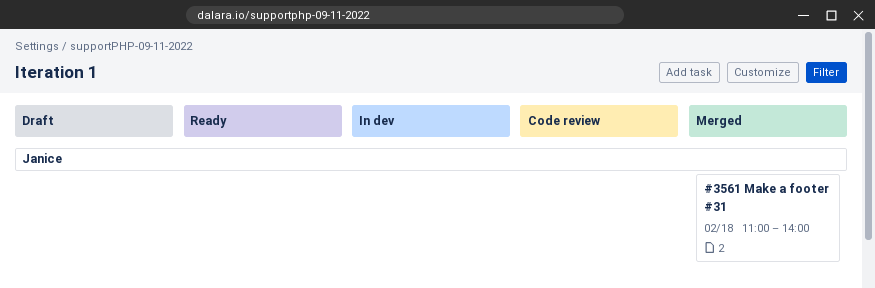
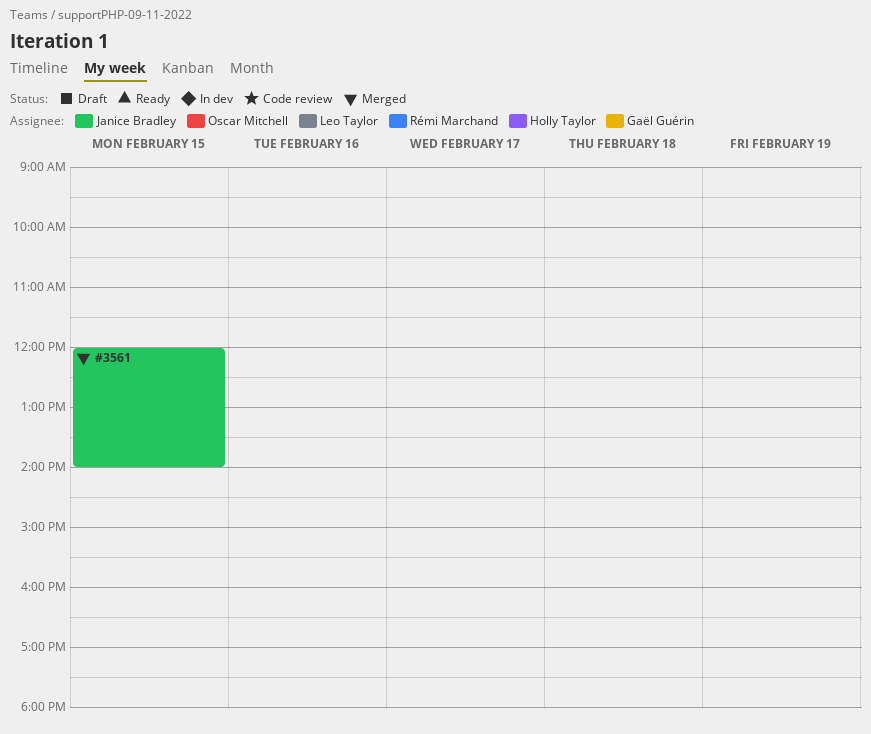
#3561, day: Feb 18 -> Feb 15
#3561, begins: 11:00 -> 12:00

